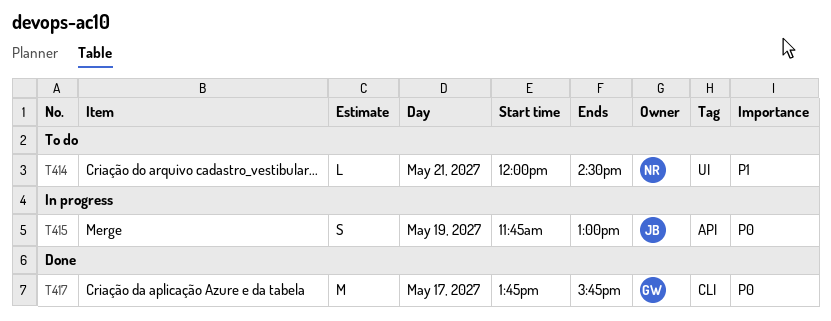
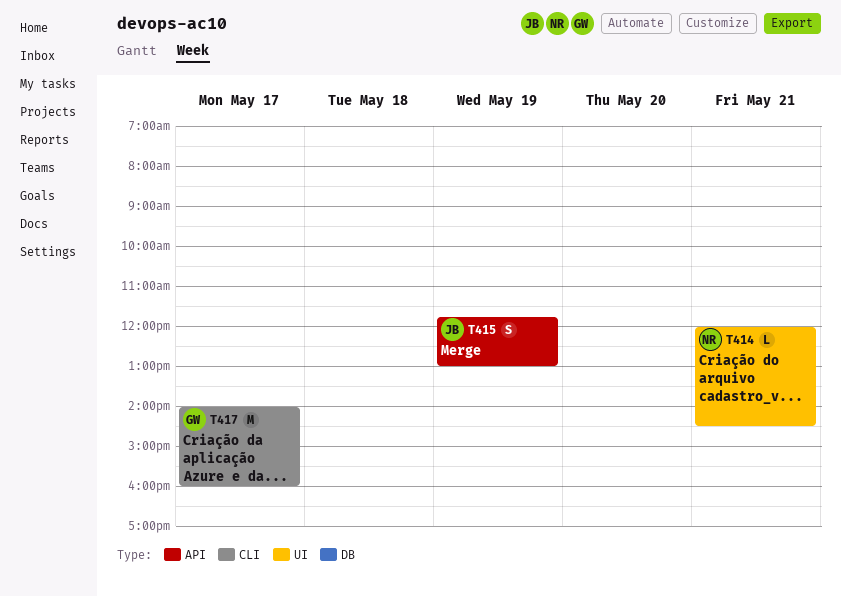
T417, begins: 13:45 -> 14:00
T417, ends: 15:45 -> 16:00

